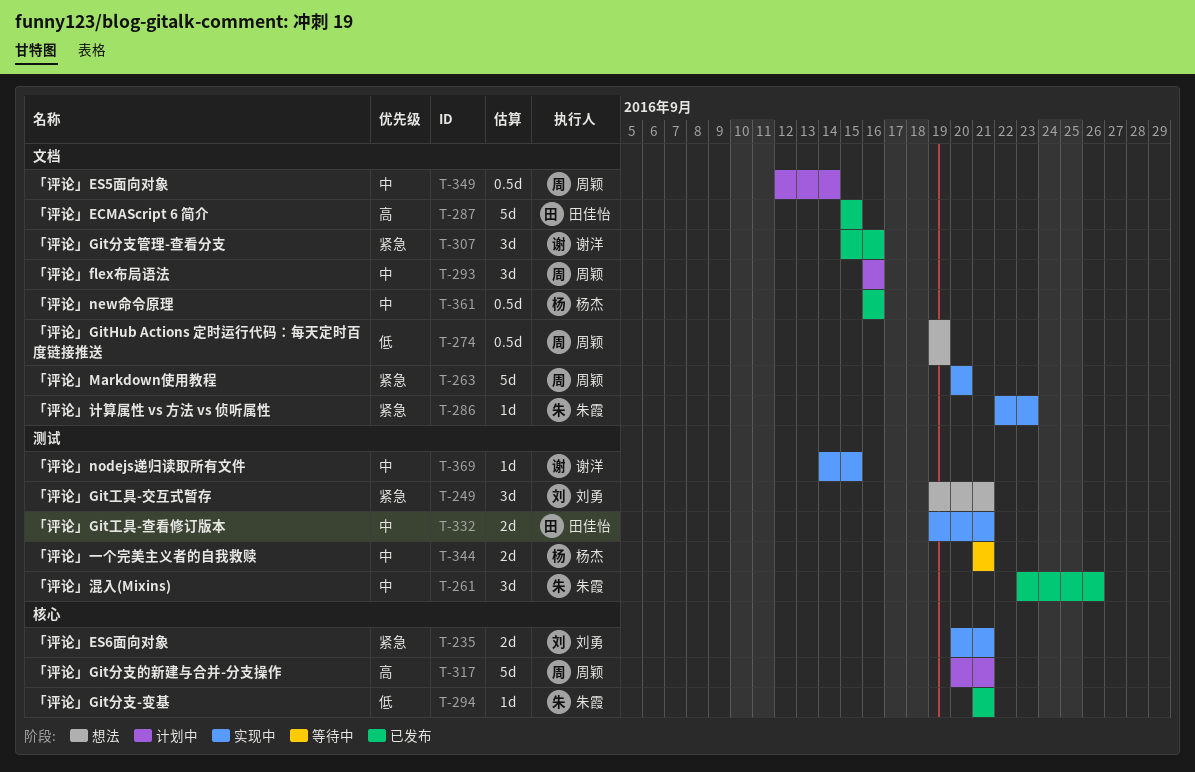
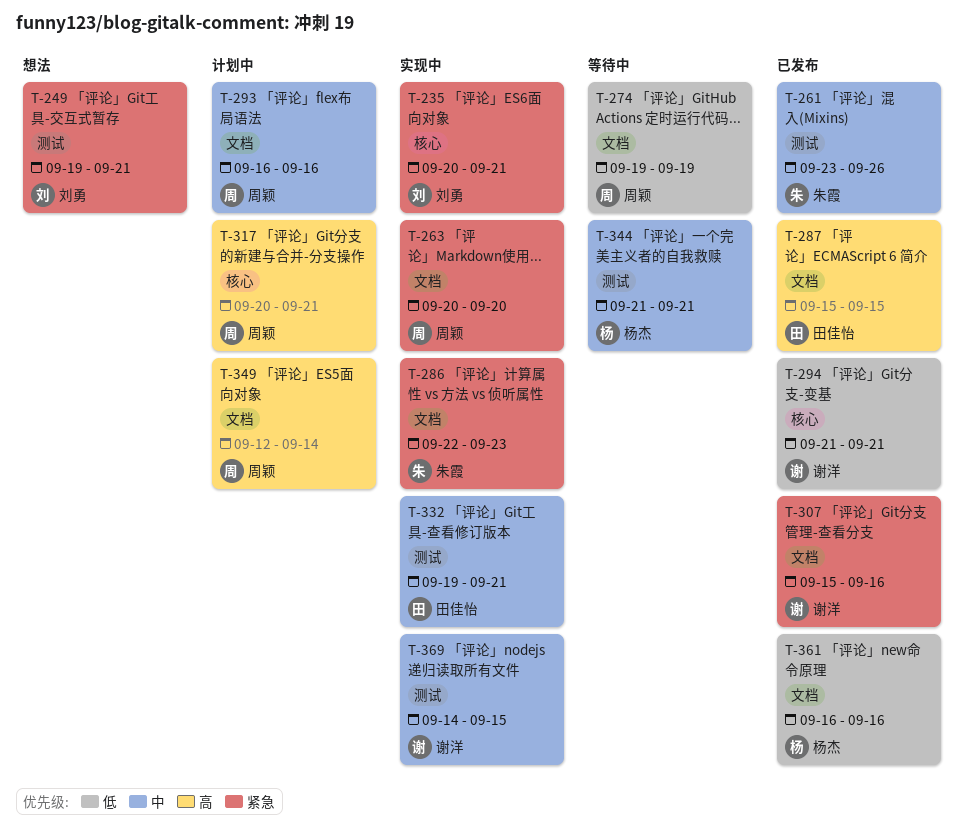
T-274, status: 想法 -> 等待中
T-294, owner: 朱霞 -> 谢洋
T-349, priority: 中 -> 高
T-361, priority: 中 -> 低

